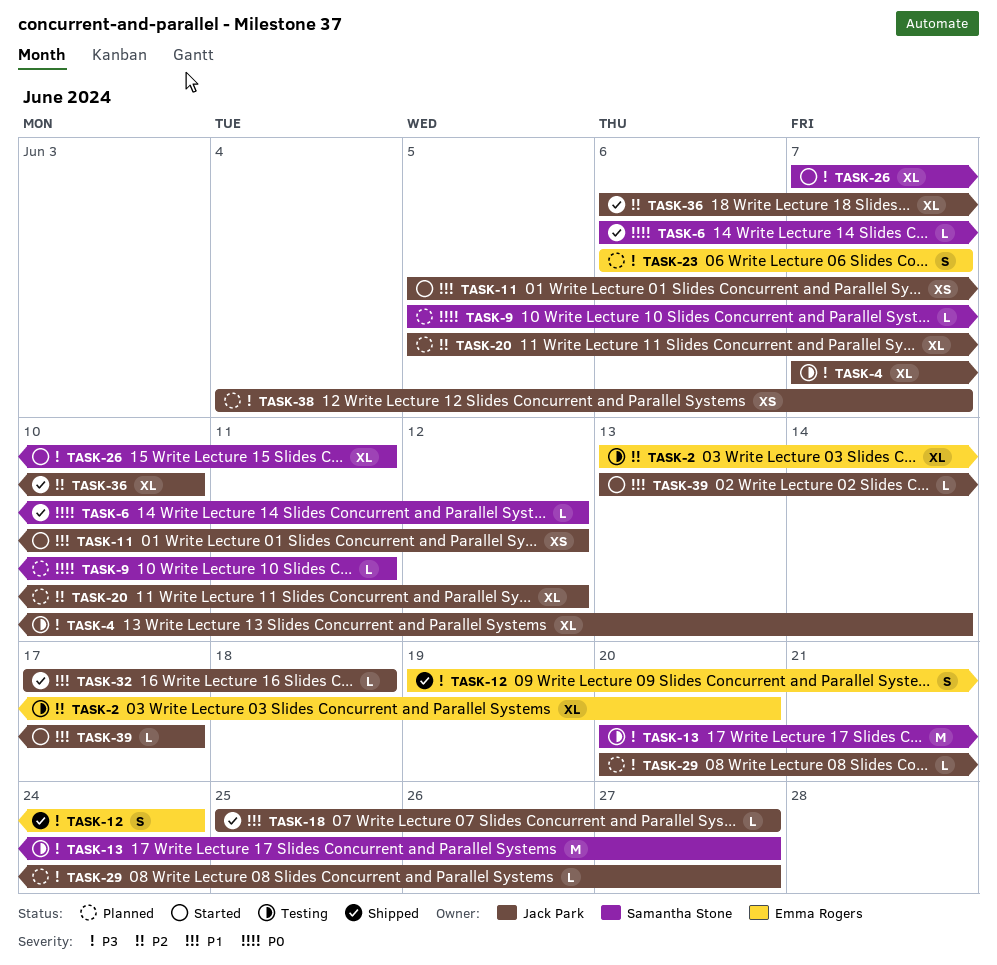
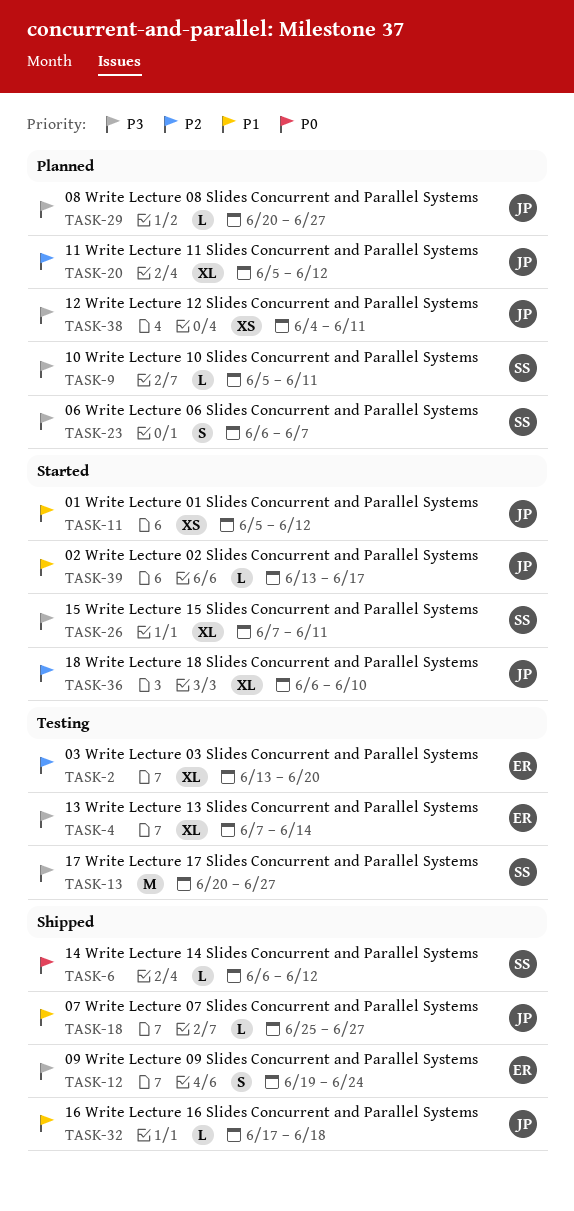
TASK-4, owner: Jack Park -> Emma Rogers
TASK-9, priority: P0 -> P3
TASK-23, owner: Emma Rogers -> Samantha Stone
TASK-36, status: Shipped -> Started
TASK-38, due: Jun 7 -> Jun 11

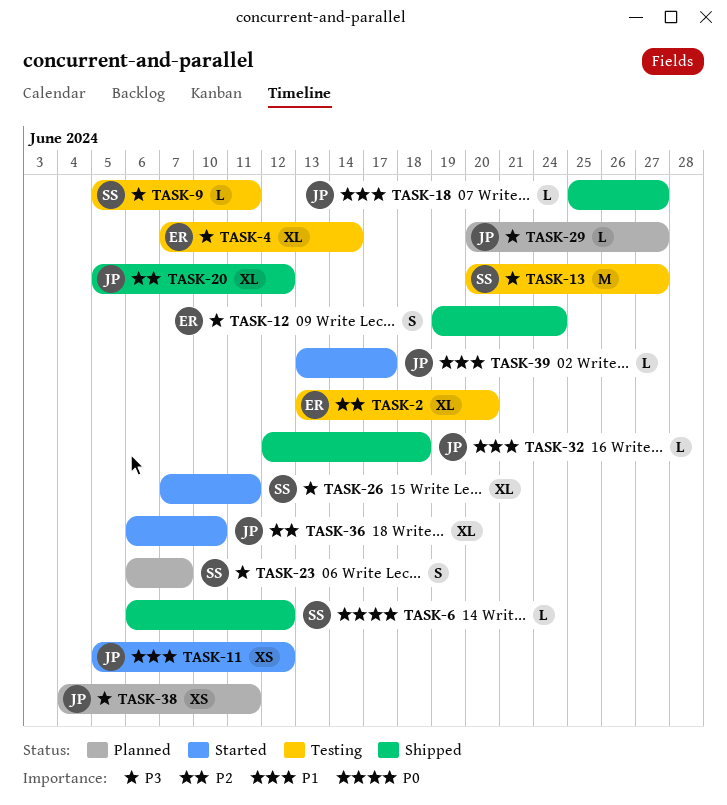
TASK-9, status: Planned -> Testing
TASK-20, status: Planned -> Shipped
TASK-32, start: Jun 17 -> Jun 12

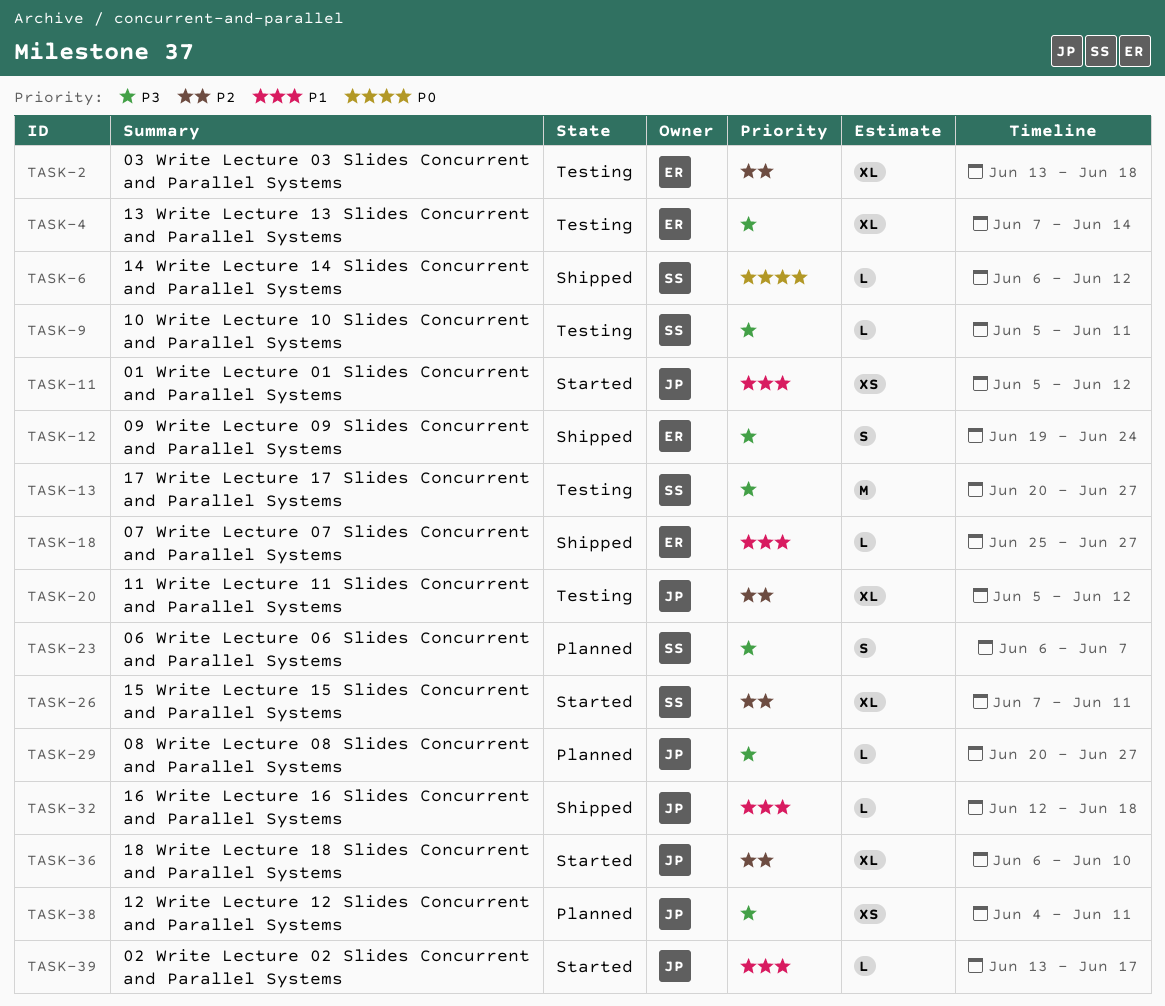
TASK-2, due: Jun 20 -> Jun 18
TASK-18, owner: JP -> ER
TASK-20, status: Shipped -> Testing
TASK-26, priority: P3 -> P2

